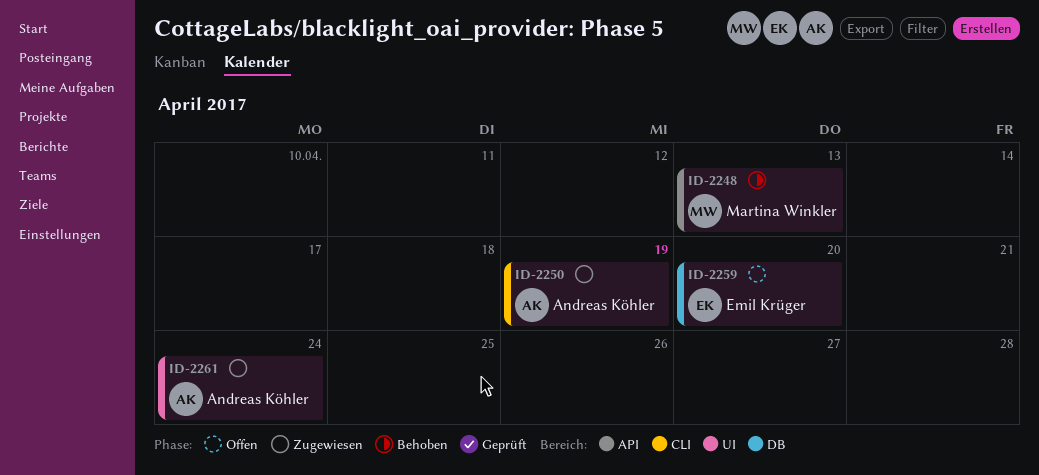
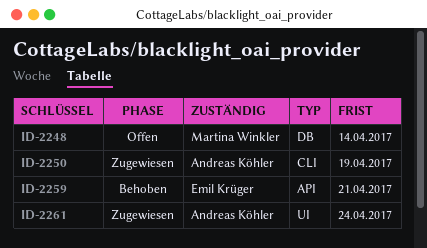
ID-2248, status: Behoben -> Offen
ID-2248, label: API -> DB
ID-2248, due: Apr 13 -> Apr 14
ID-2259, status: Offen -> Behoben
ID-2259, label: DB -> API
ID-2259, due: Apr 20 -> Apr 21

